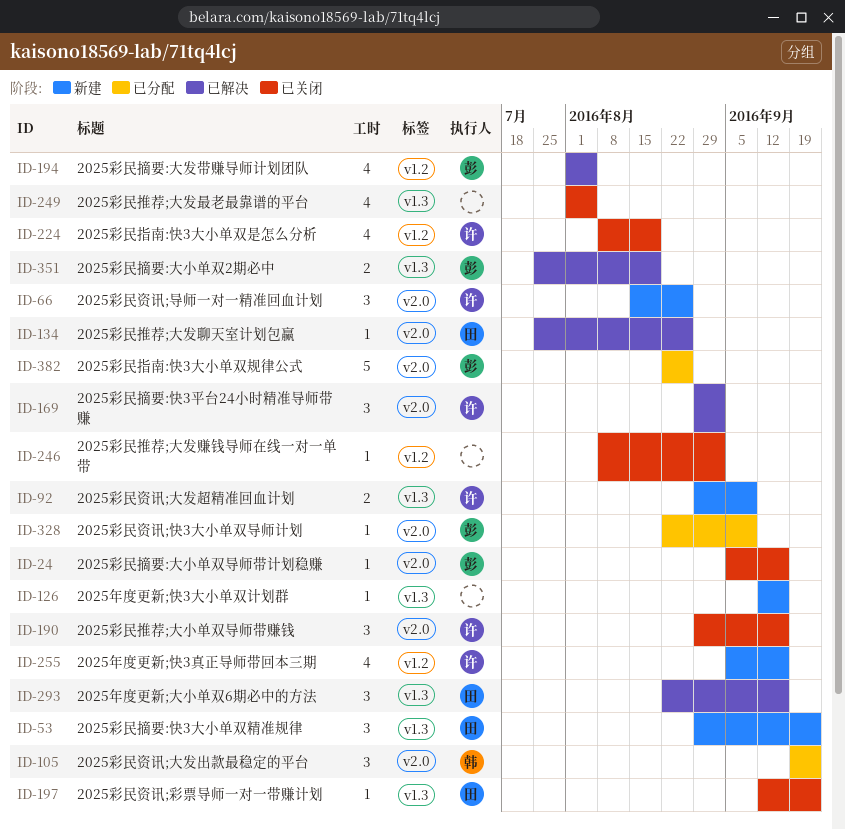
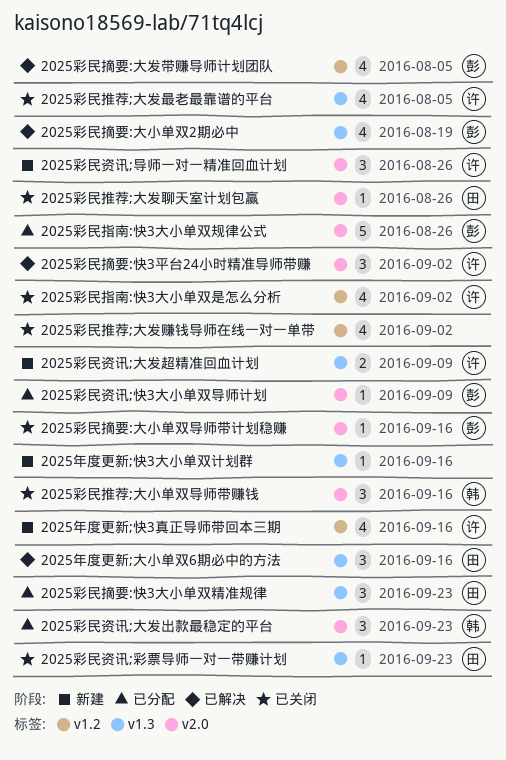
2025彩民指南:快3大小单双是怎么分析, due: Aug 19 -> Sep 2
2025彩民推荐;大发最老最靠谱的平台, owner: none -> 许
2025彩民推荐;大发聊天室计划包赢, status: 已解决 -> 已关闭
2025彩民推荐;大发赚钱导师在线一对一单带, estimate: 1 -> 4
2025彩民推荐;大小单双导师带赚钱, owner: 许 -> 韩
2025彩民摘要:大小单双2期必中, estimate: 2 -> 4
2025彩民摘要:快3大小单双精准规律, status: 新建 -> 已分配

